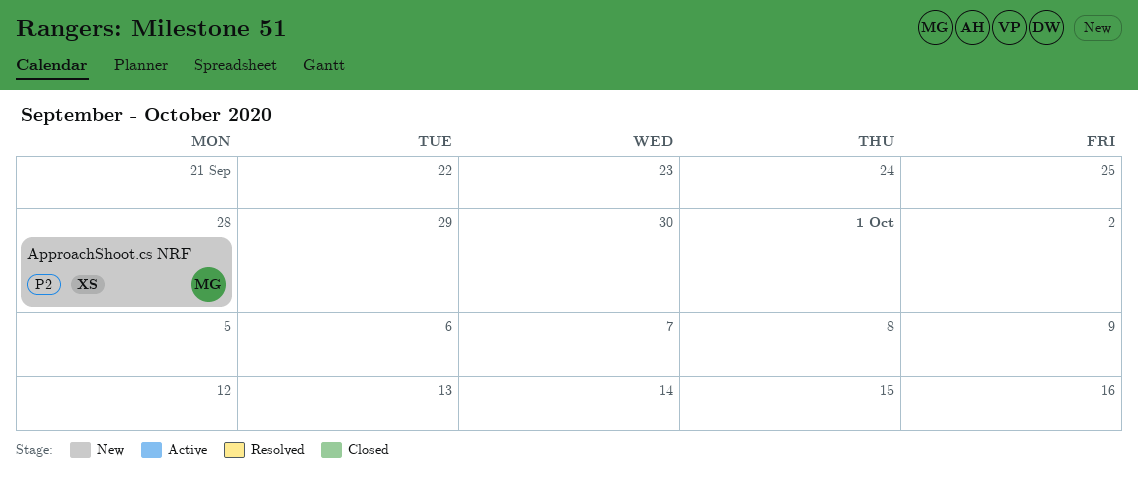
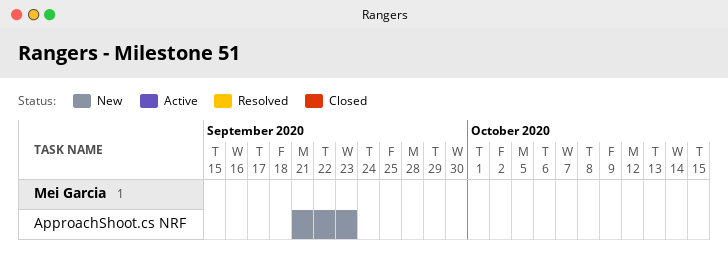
ApproachShoot.cs NRF, due: Sep 28 -> Sep 23

